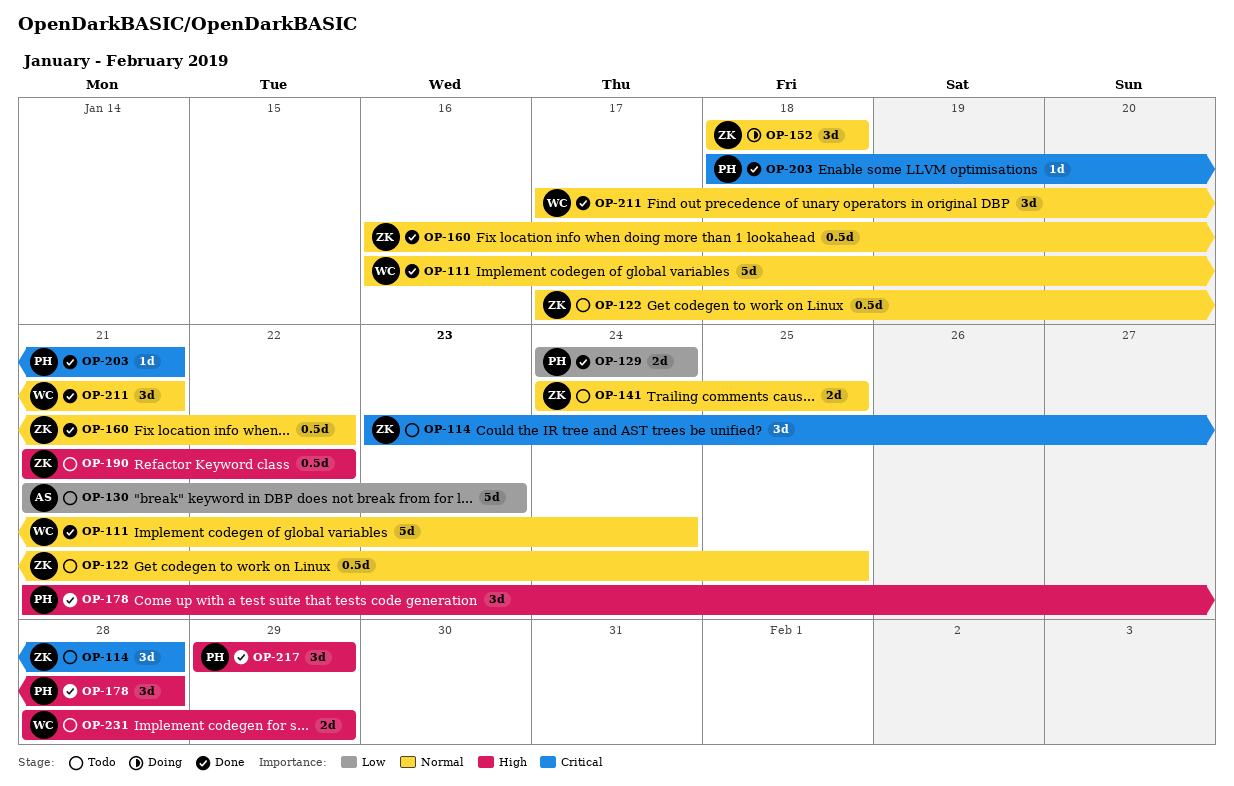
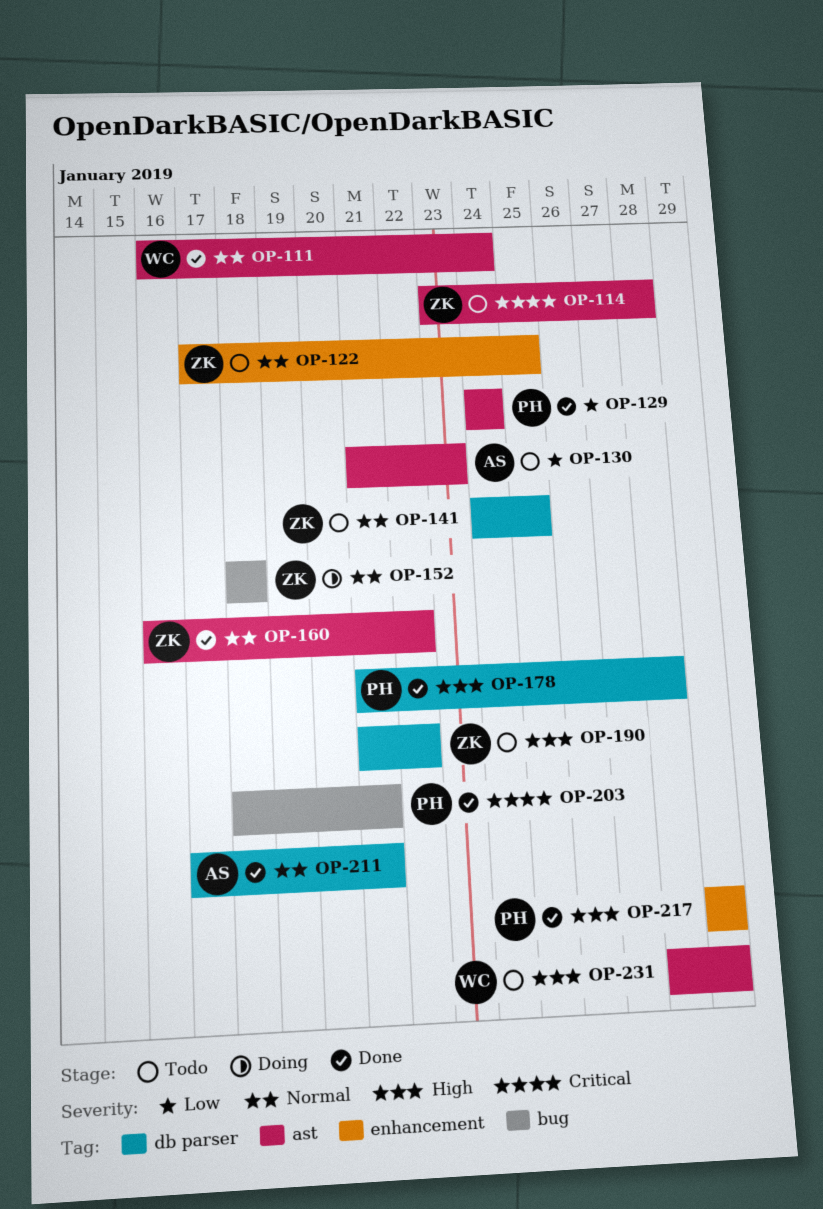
OP-211, owner: WC -> AS

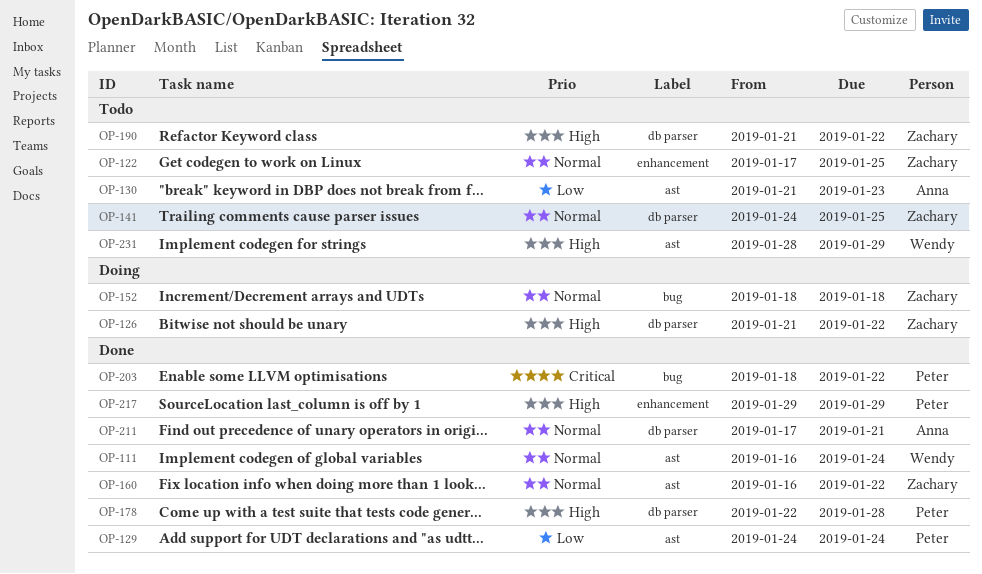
OP-114: present -> none
OP-126: none -> present
OP-178, start: Jan 21 -> Jan 22
OP-203, due: Jan 21 -> Jan 22

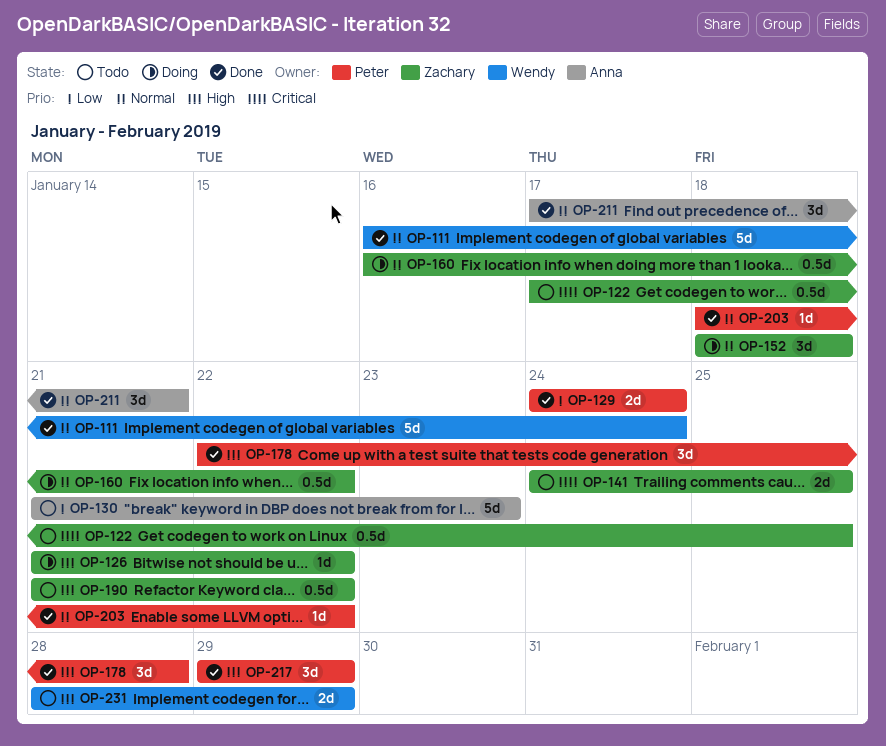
OP-122, priority: Normal -> Critical
OP-141, priority: Normal -> Critical
OP-160, status: Done -> Doing
OP-203, priority: Critical -> Normal

